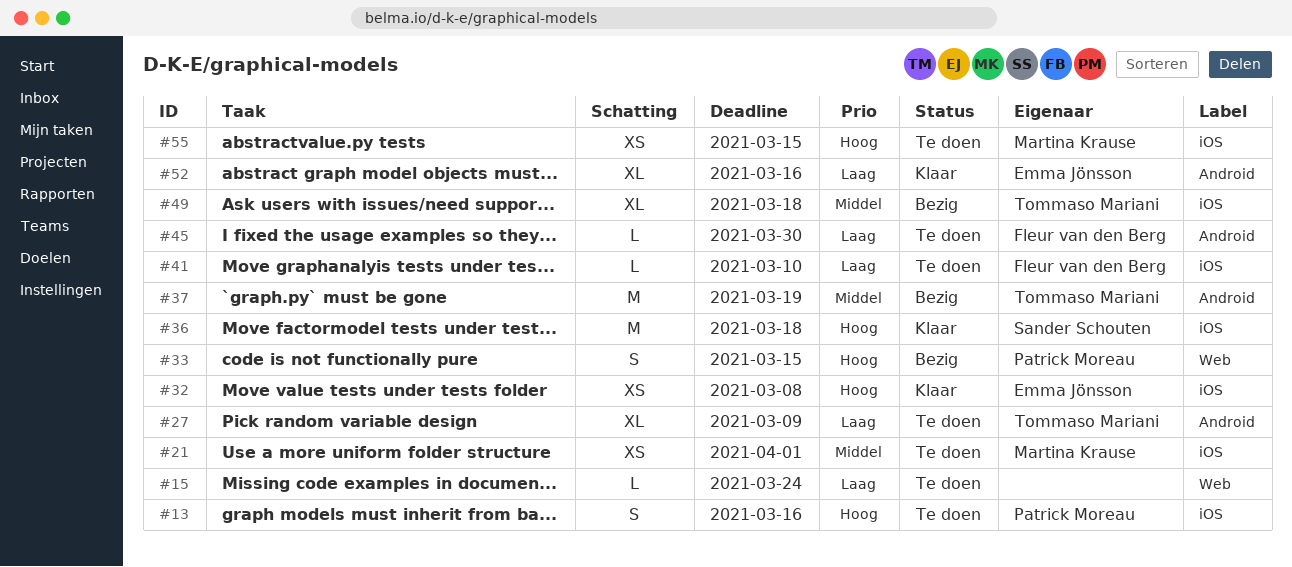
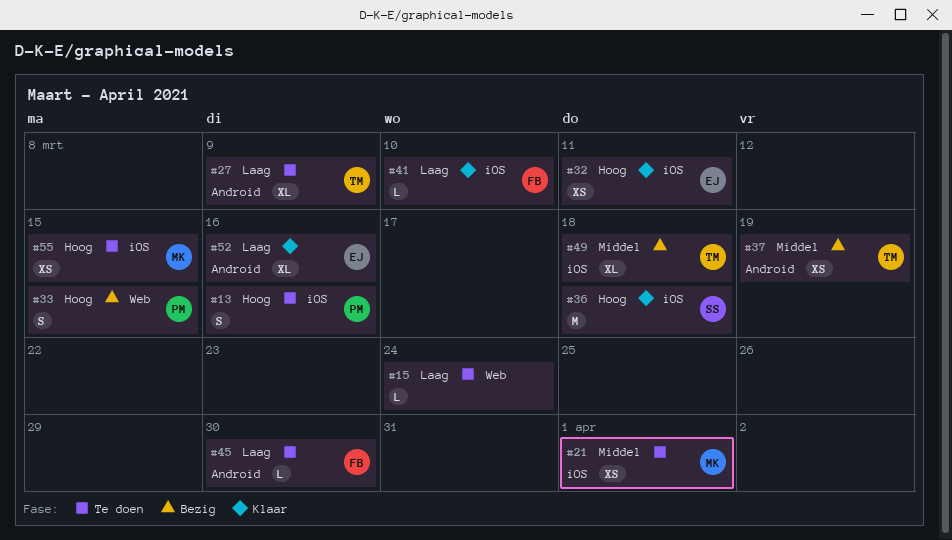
#32, due: Mar 8 -> Mar 11
#37, estimate: M -> XS
#41, status: Te doen -> Klaar

